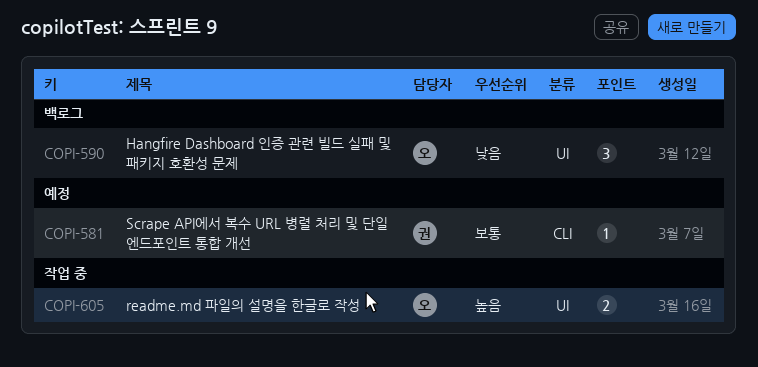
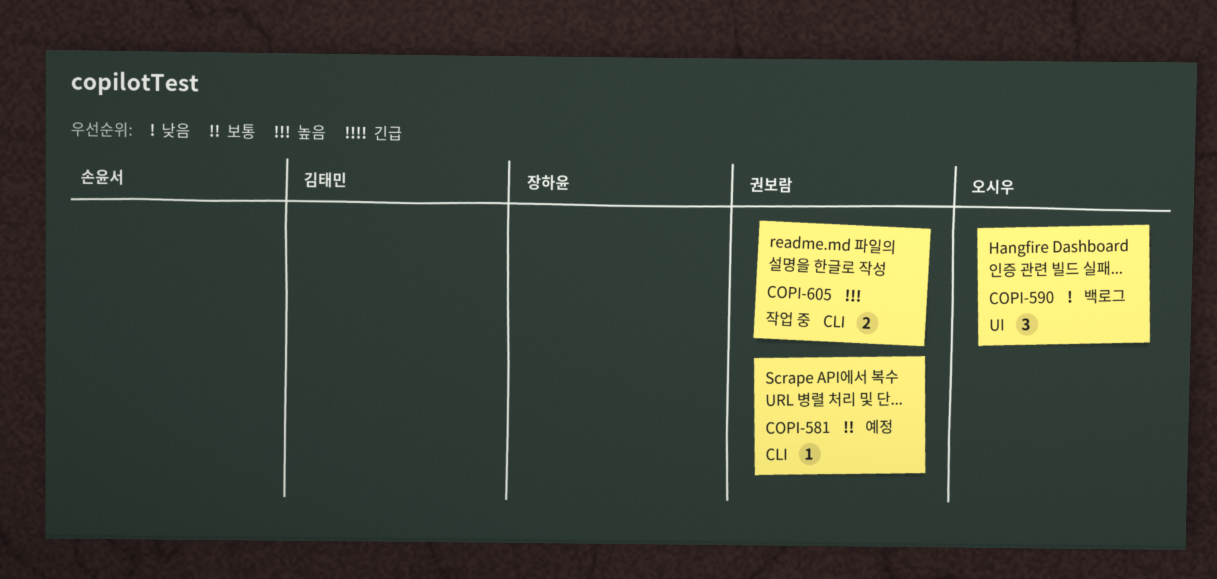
COPI-605, owner: 오시우 -> 권보람
COPI-605, label: UI -> CLI

